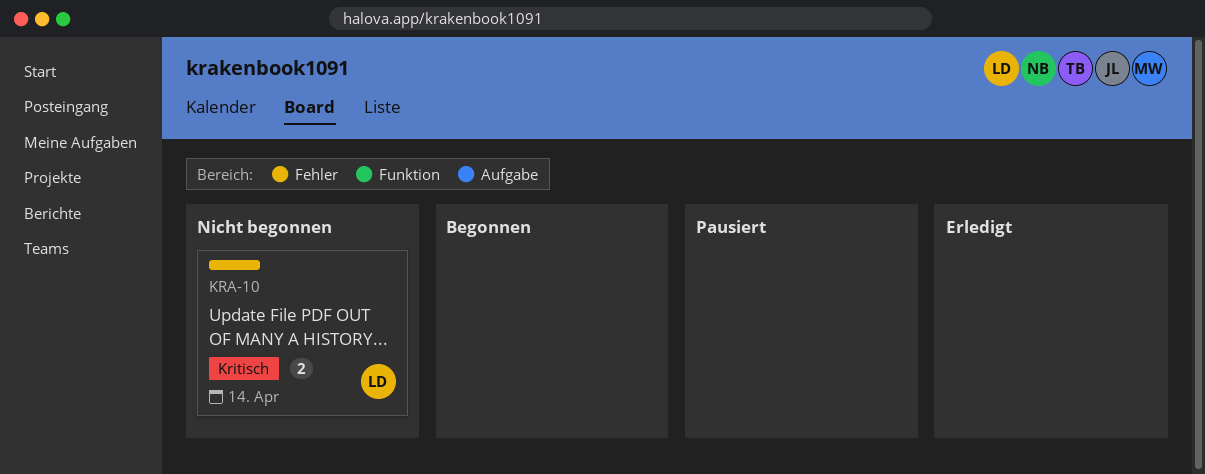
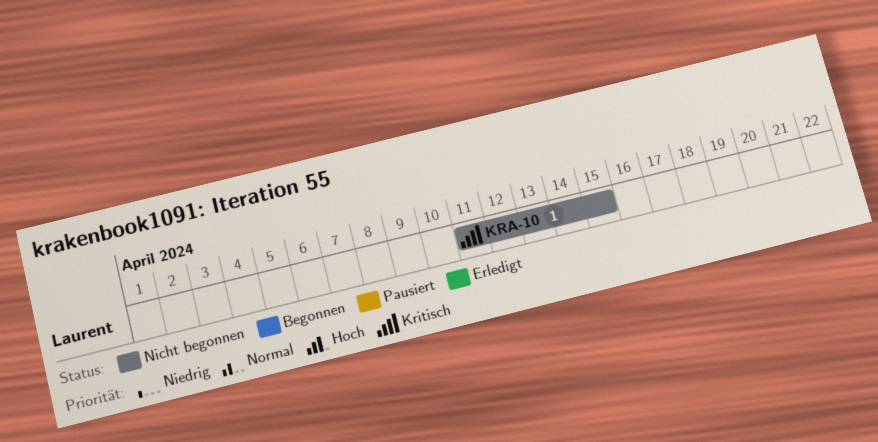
KRA-10, estimate: 2 -> 1
KRA-10, due: Apr 14 -> Apr 15

